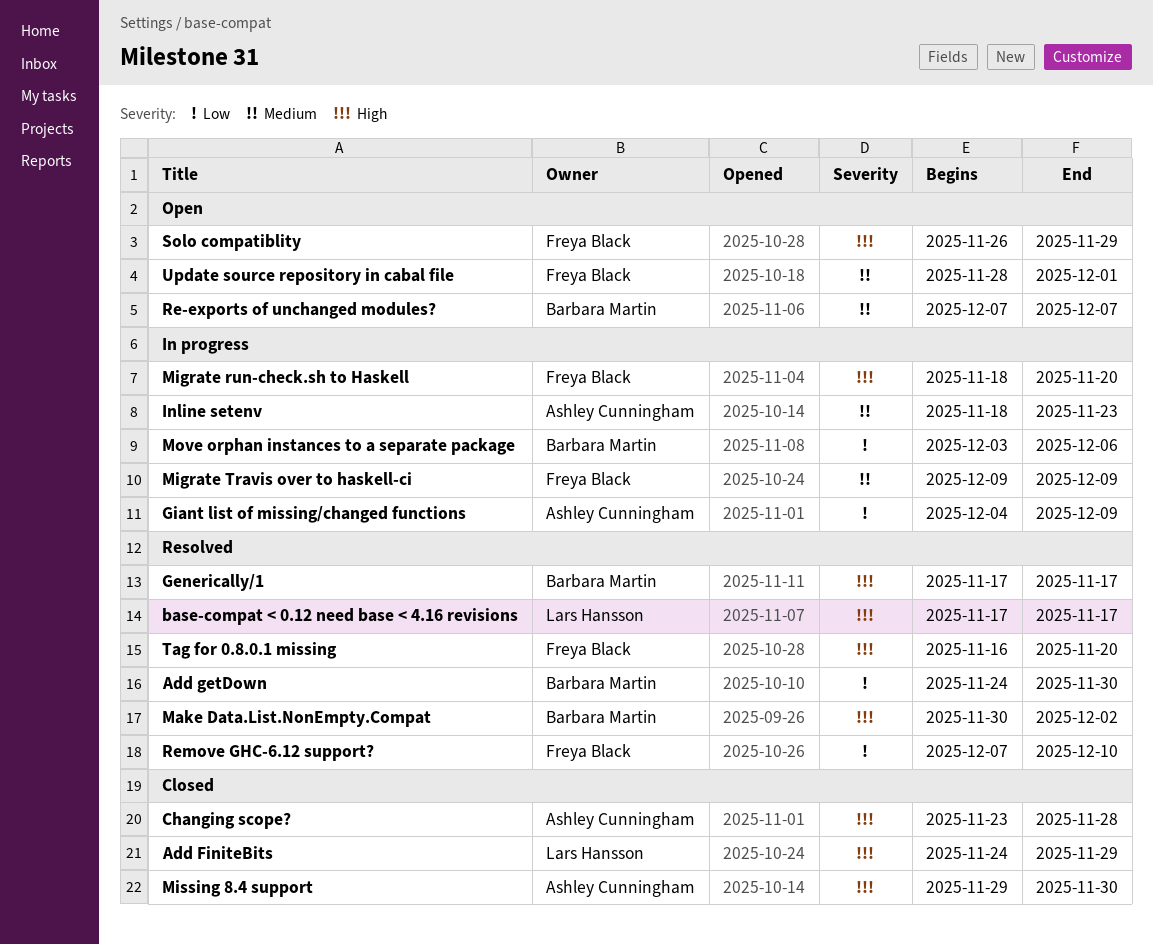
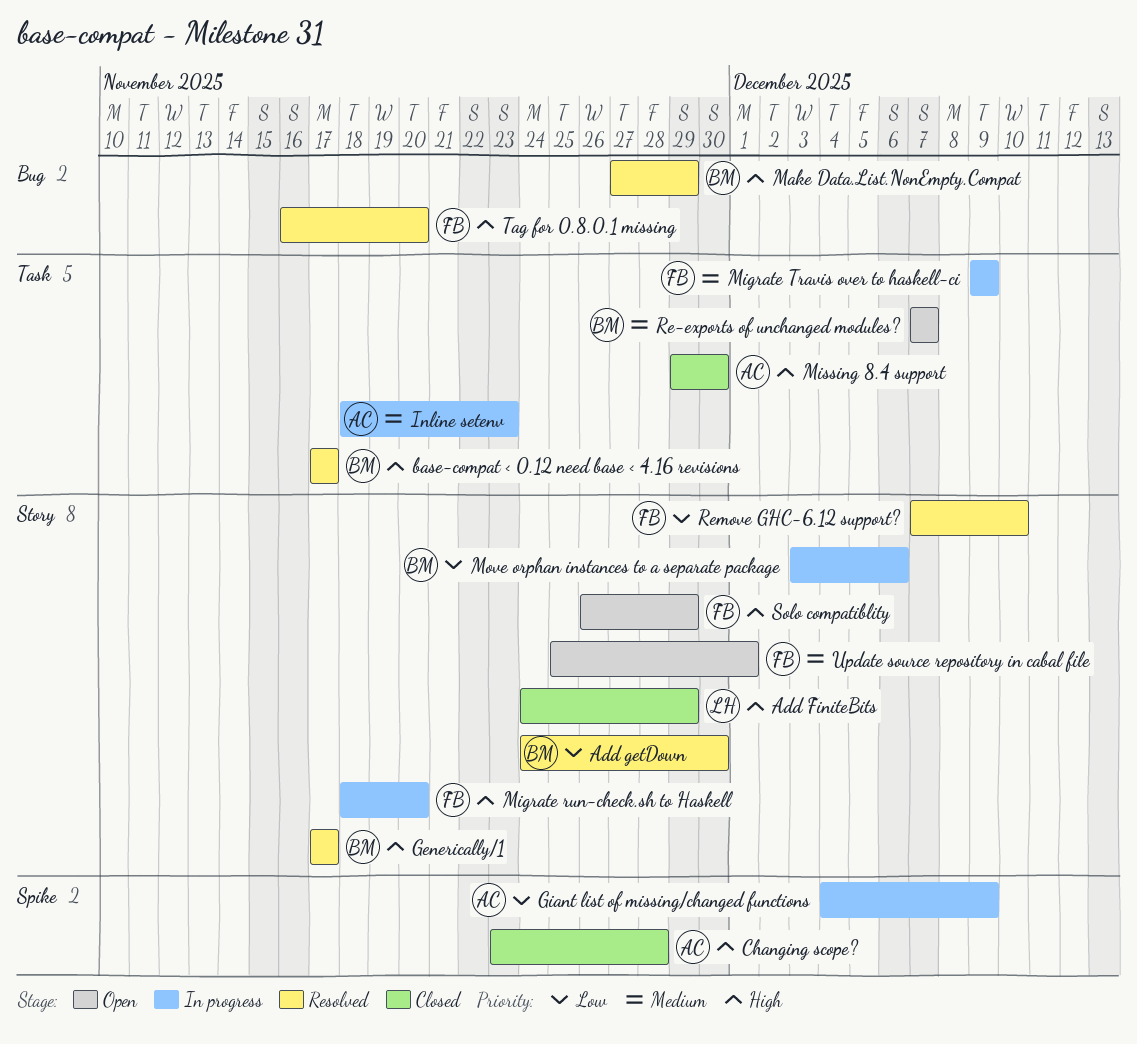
base-compat < 0.12 need base < 4.16 revisions, owner: Lars Hansson -> Barbara Martin
Make Data.List.NonEmpty.Compat, start: Nov 30 -> Nov 27
Make Data.List.NonEmpty.Compat, due: Dec 2 -> Nov 29
Update source repository in cabal file, start: Nov 28 -> Nov 25

